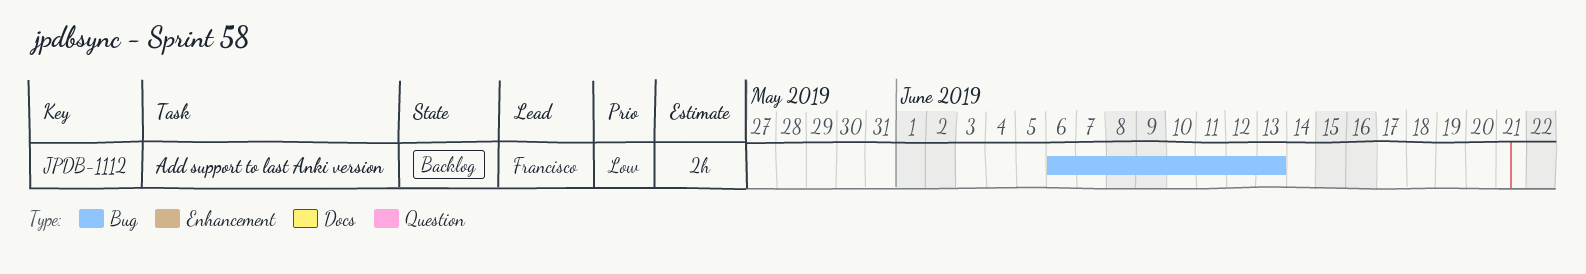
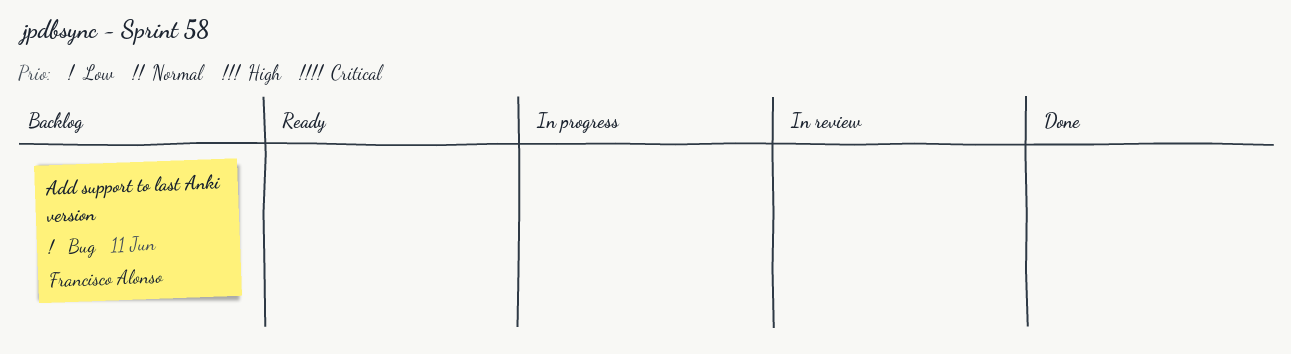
Add support to last Anki version, due: Jun 13 -> Jun 11

